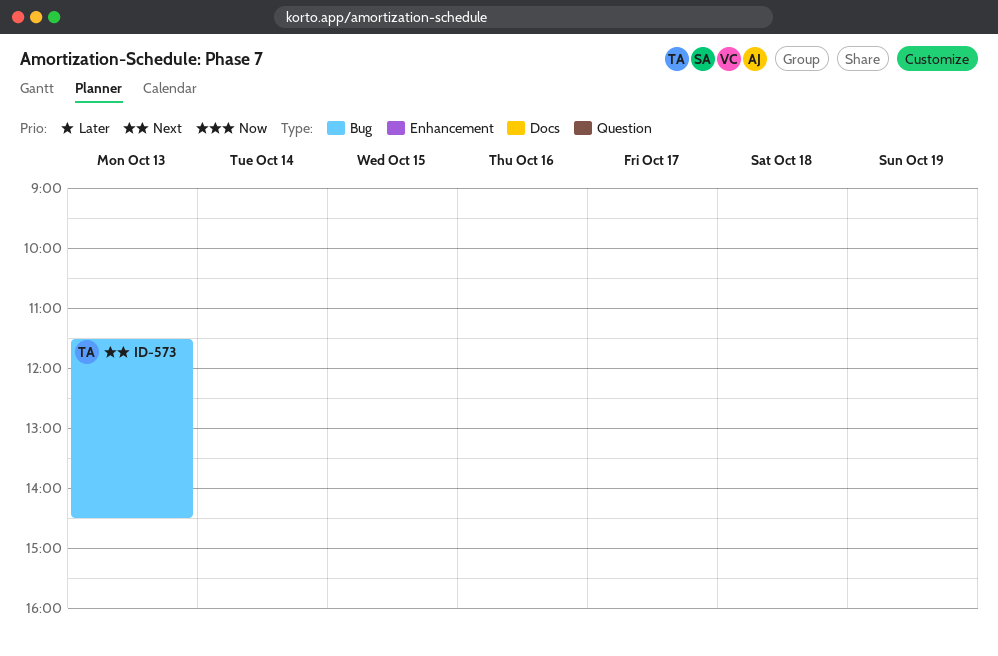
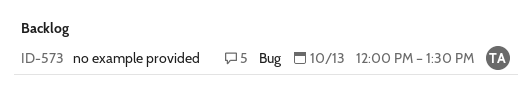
ID-573, begins: 11:30 -> 12:00
ID-573, ends: 14:30 -> 13:30

